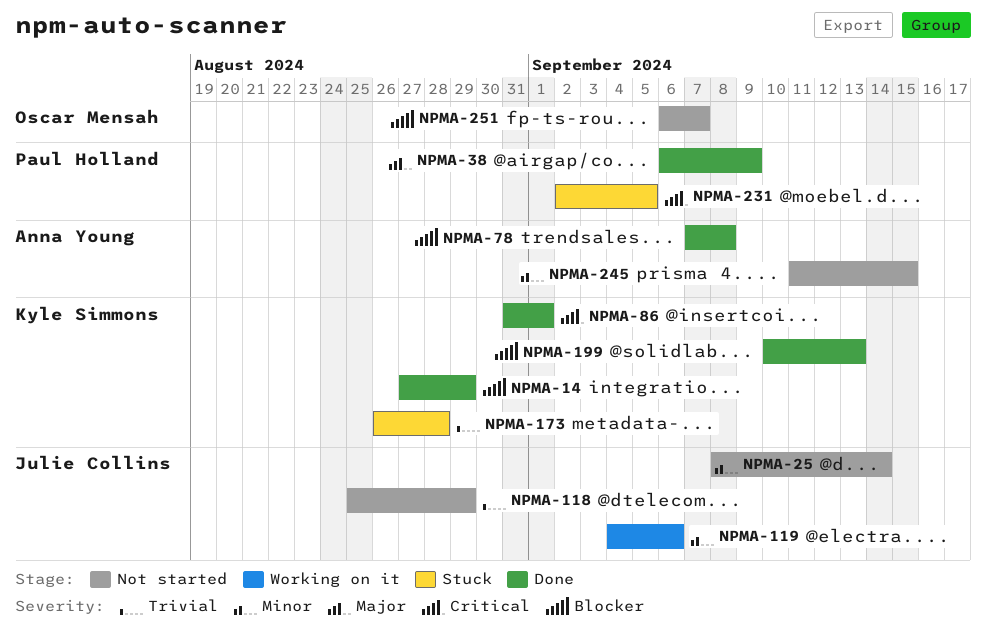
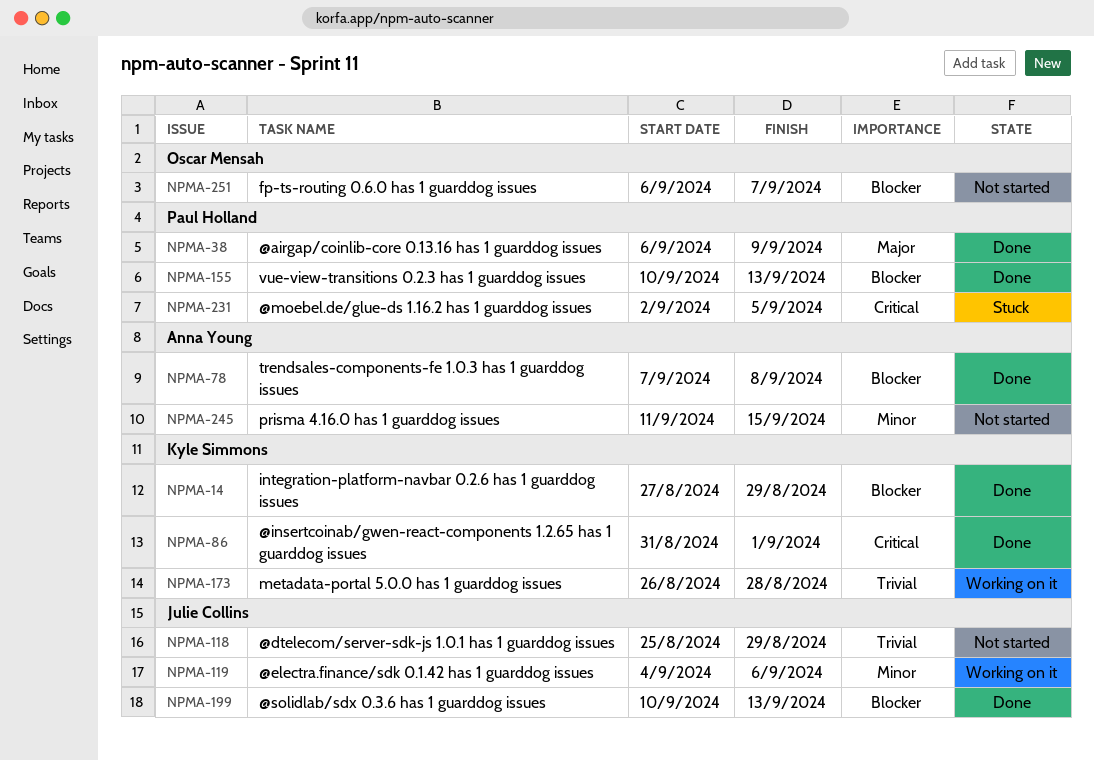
NPMA-25: present -> none
NPMA-155: none -> present
NPMA-173, status: Stuck -> Working on it
NPMA-199, owner: Kyle Simmons -> Julie Collins

